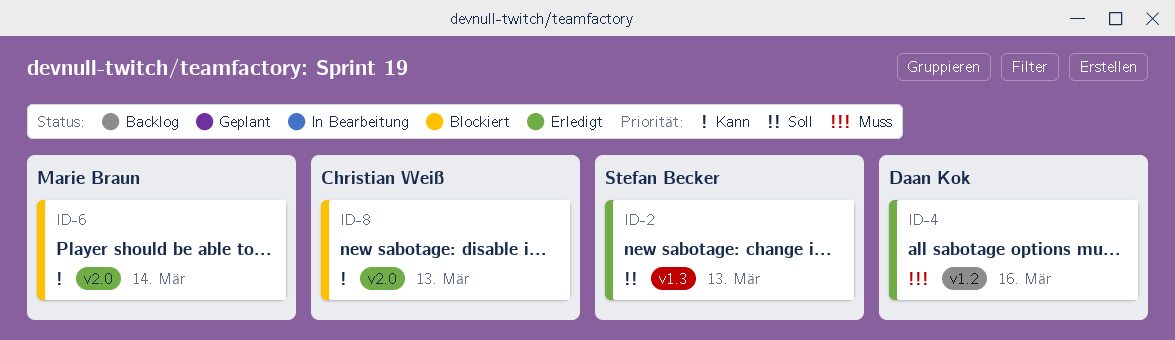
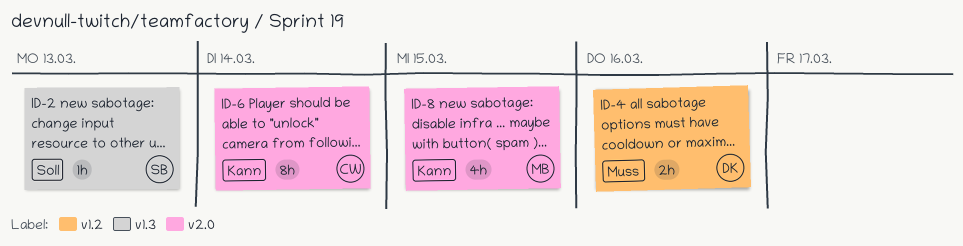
ID-6, owner: Marie Braun -> Christian Weiß
ID-8, owner: Christian Weiß -> Marie Braun
ID-8, due: Mar 13 -> Mar 15

